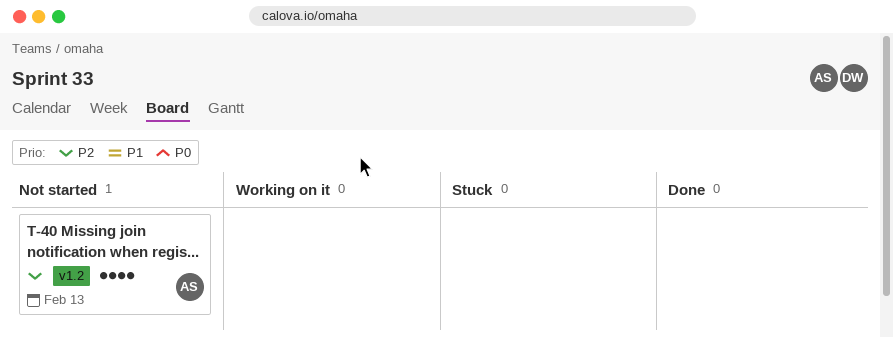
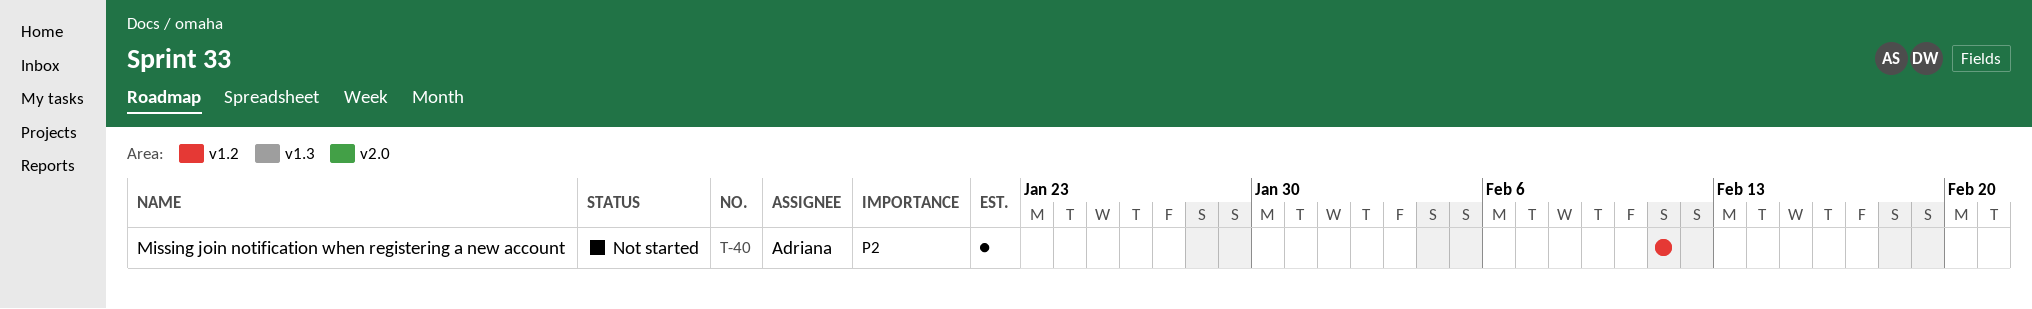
T-40, estimate: 4 -> 1
T-40, due: Feb 13 -> Feb 11

